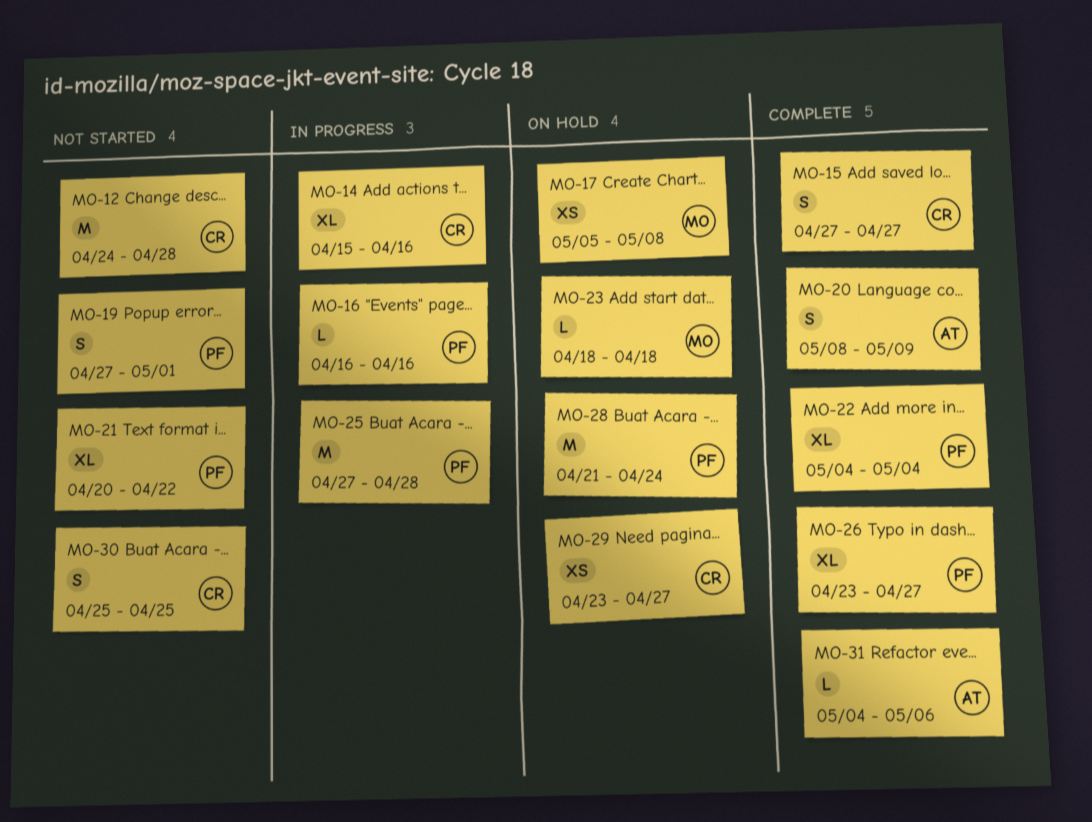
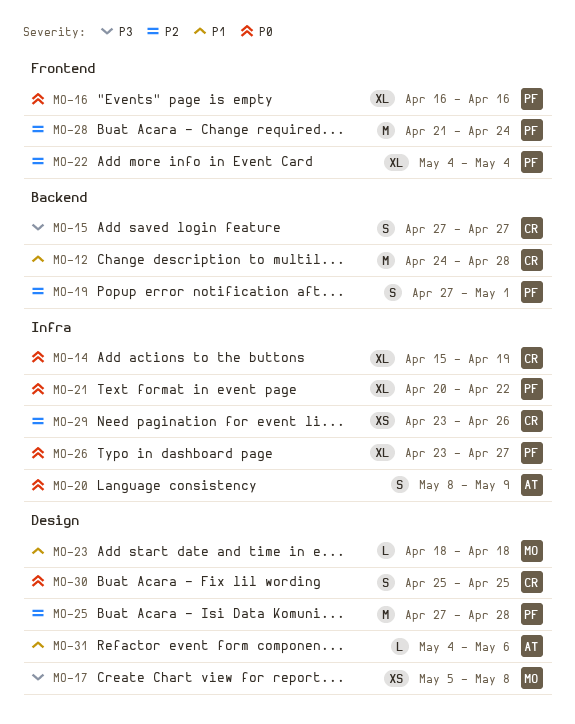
MO-14, due: Apr 16 -> Apr 19
MO-16, estimate: L -> XL
MO-29, due: Apr 27 -> Apr 26

